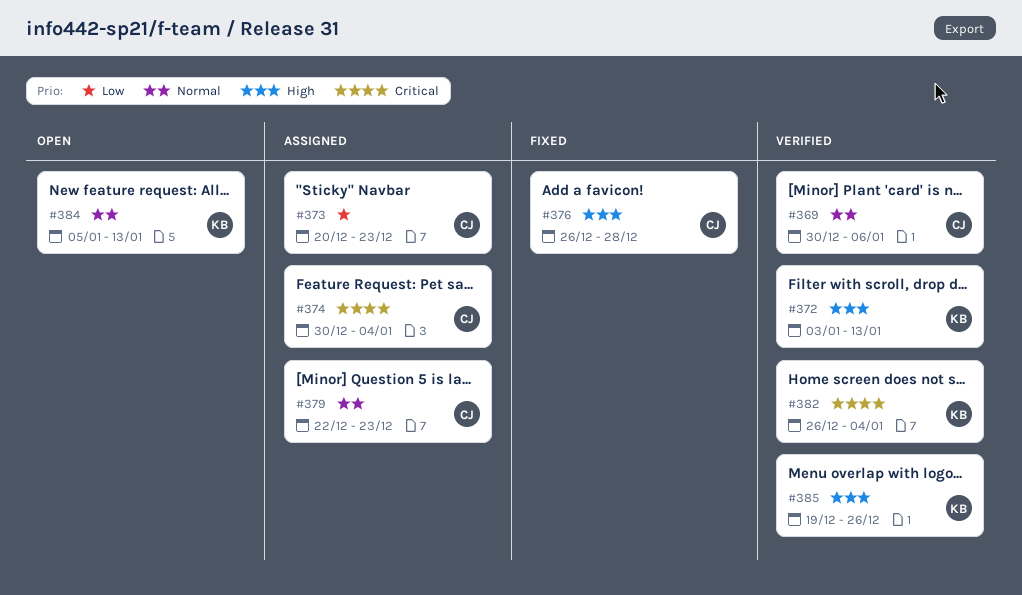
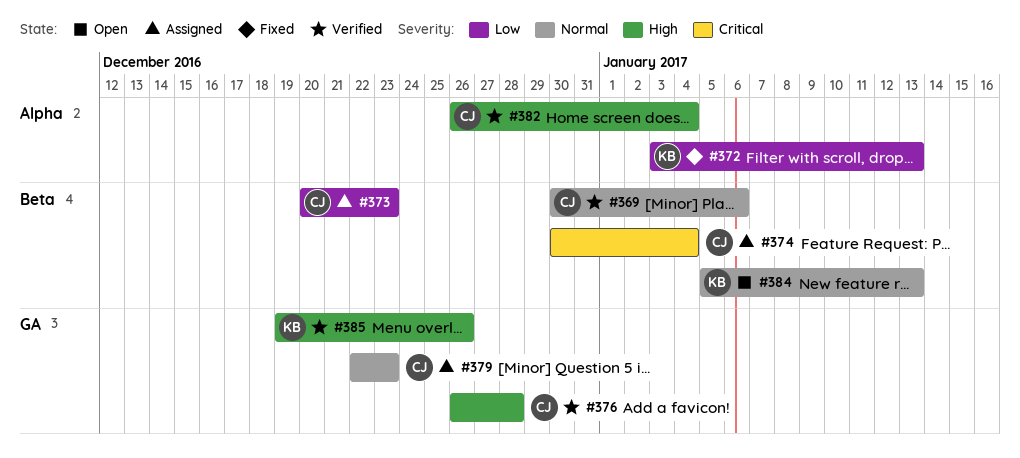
#372, status: Verified -> Fixed
#372, priority: High -> Low
#376, status: Fixed -> Verified
#382, owner: KB -> CJ
#382, priority: Critical -> High

